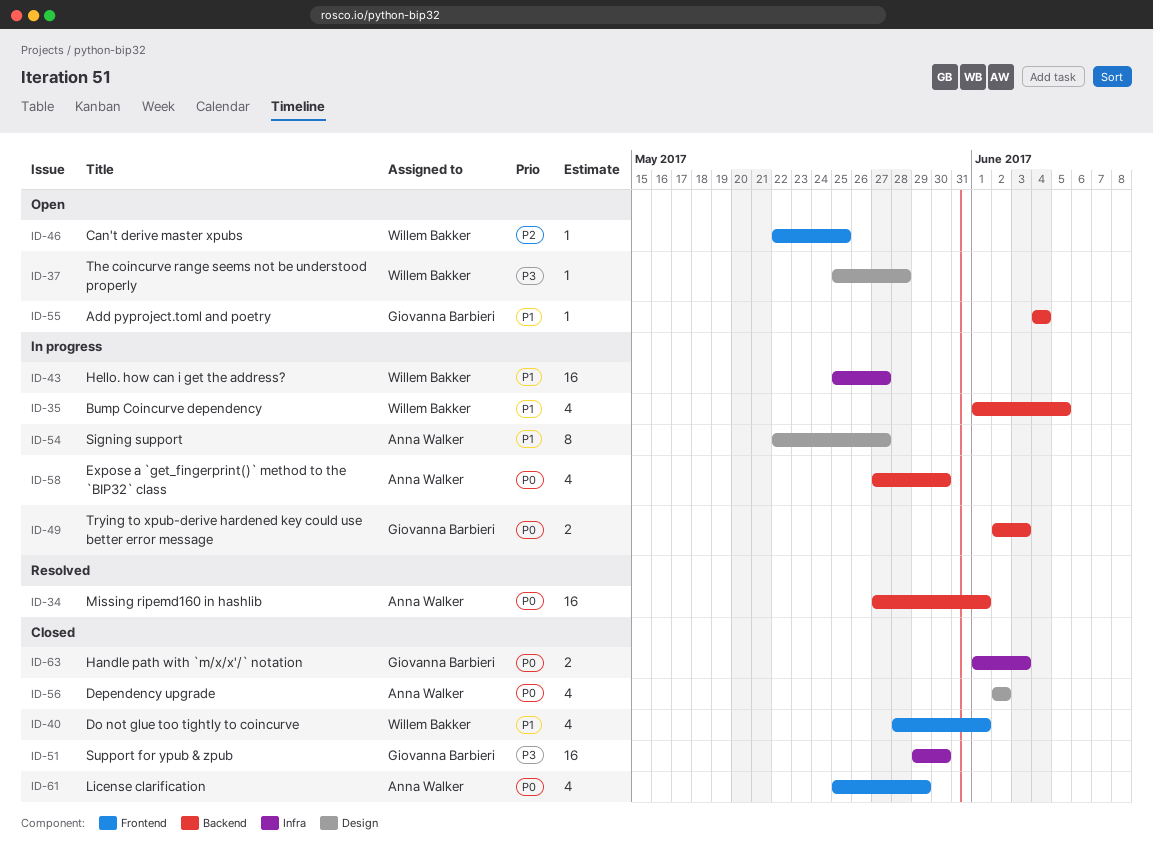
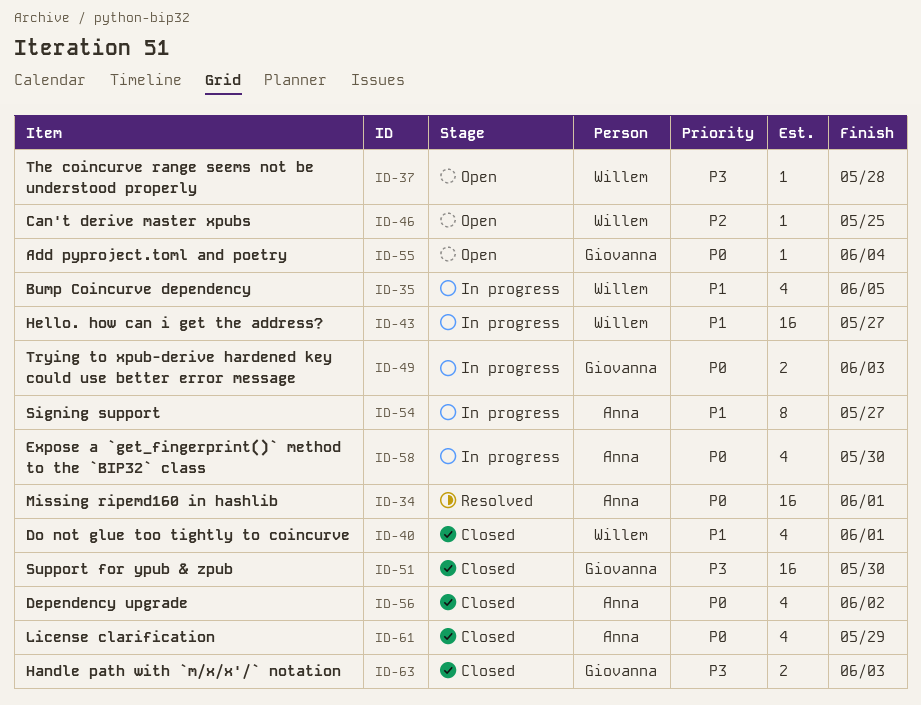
ID-55, priority: P1 -> P0
ID-63, priority: P0 -> P3

